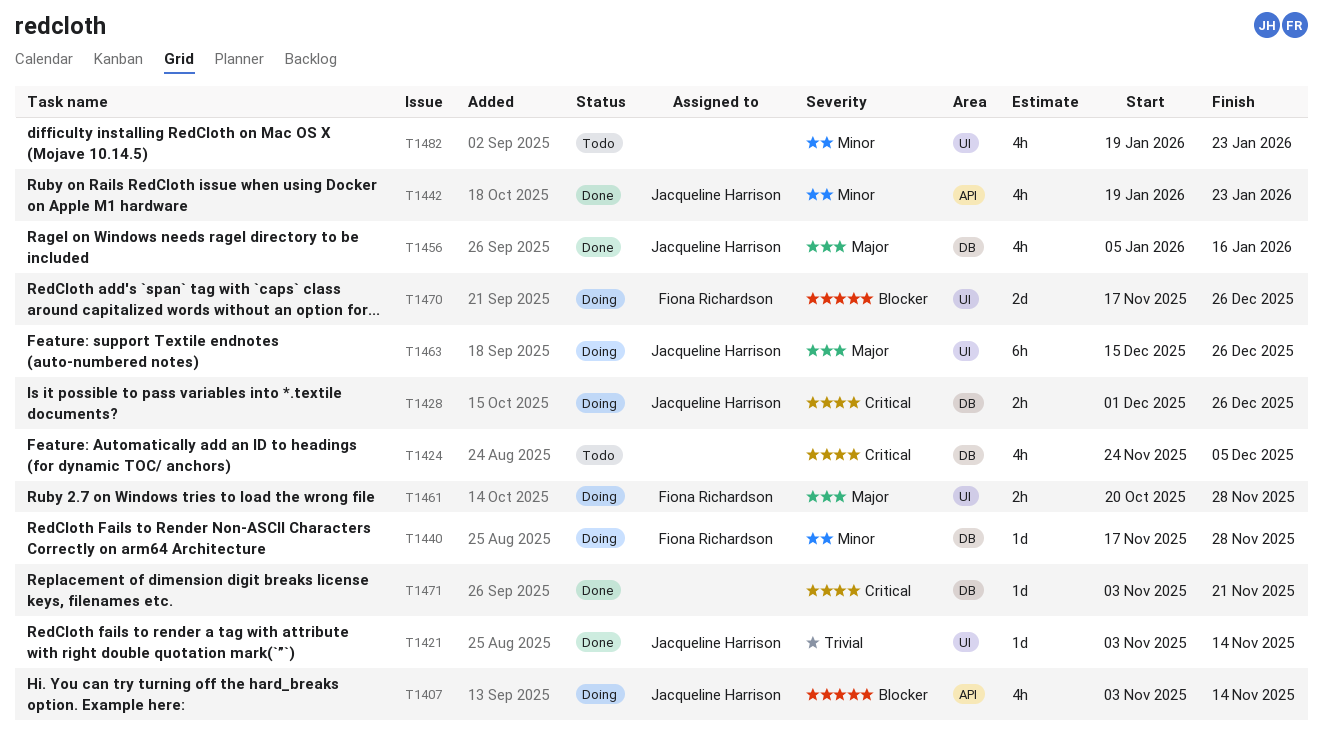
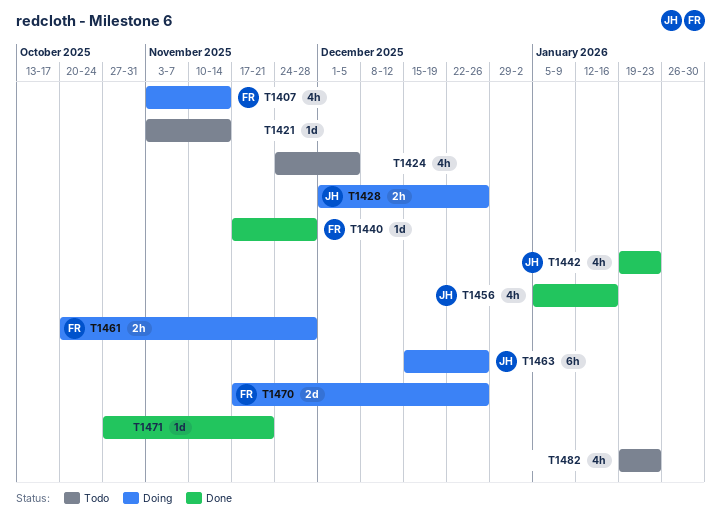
T1407, owner: Jacqueline Harrison -> Fiona Richardson
T1421, status: Done -> Todo
T1421, owner: Jacqueline Harrison -> none
T1440, status: Doing -> Done
T1471, start: Nov 3 -> Oct 27

